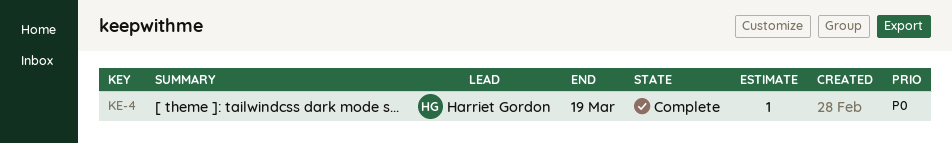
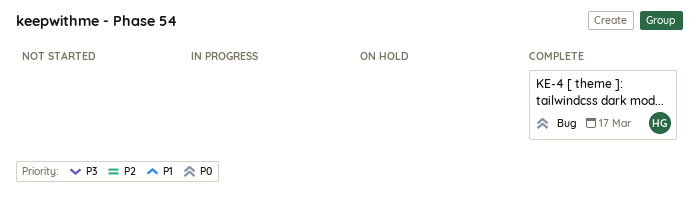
KE-4, due: Mar 19 -> Mar 17

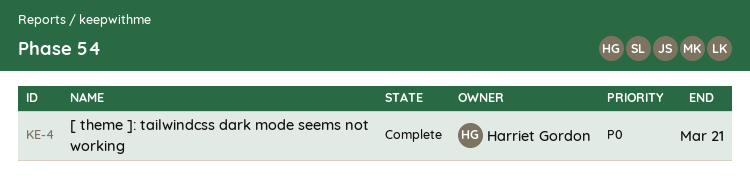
KE-4, due: Mar 17 -> Mar 21

